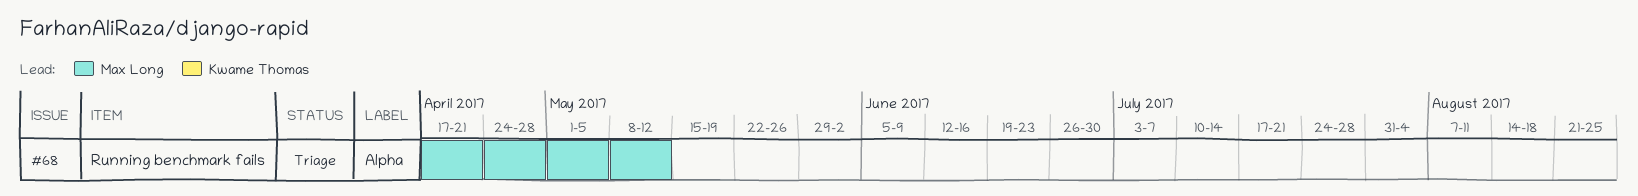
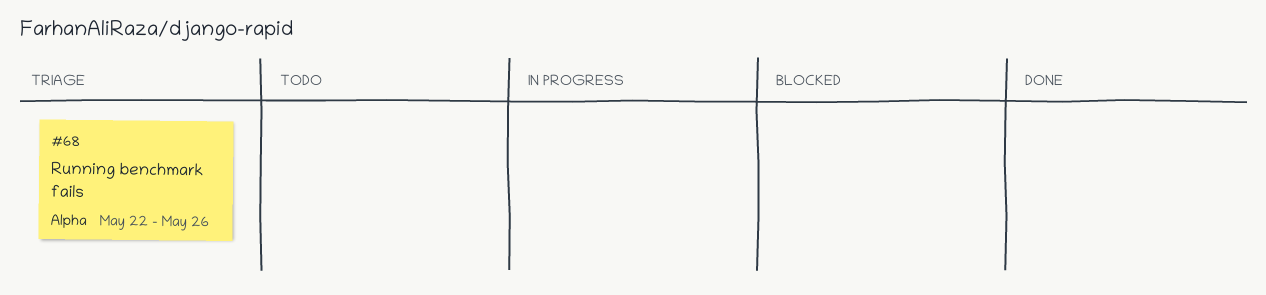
#68, start: Apr 17 -> May 22
#68, due: May 12 -> May 26

